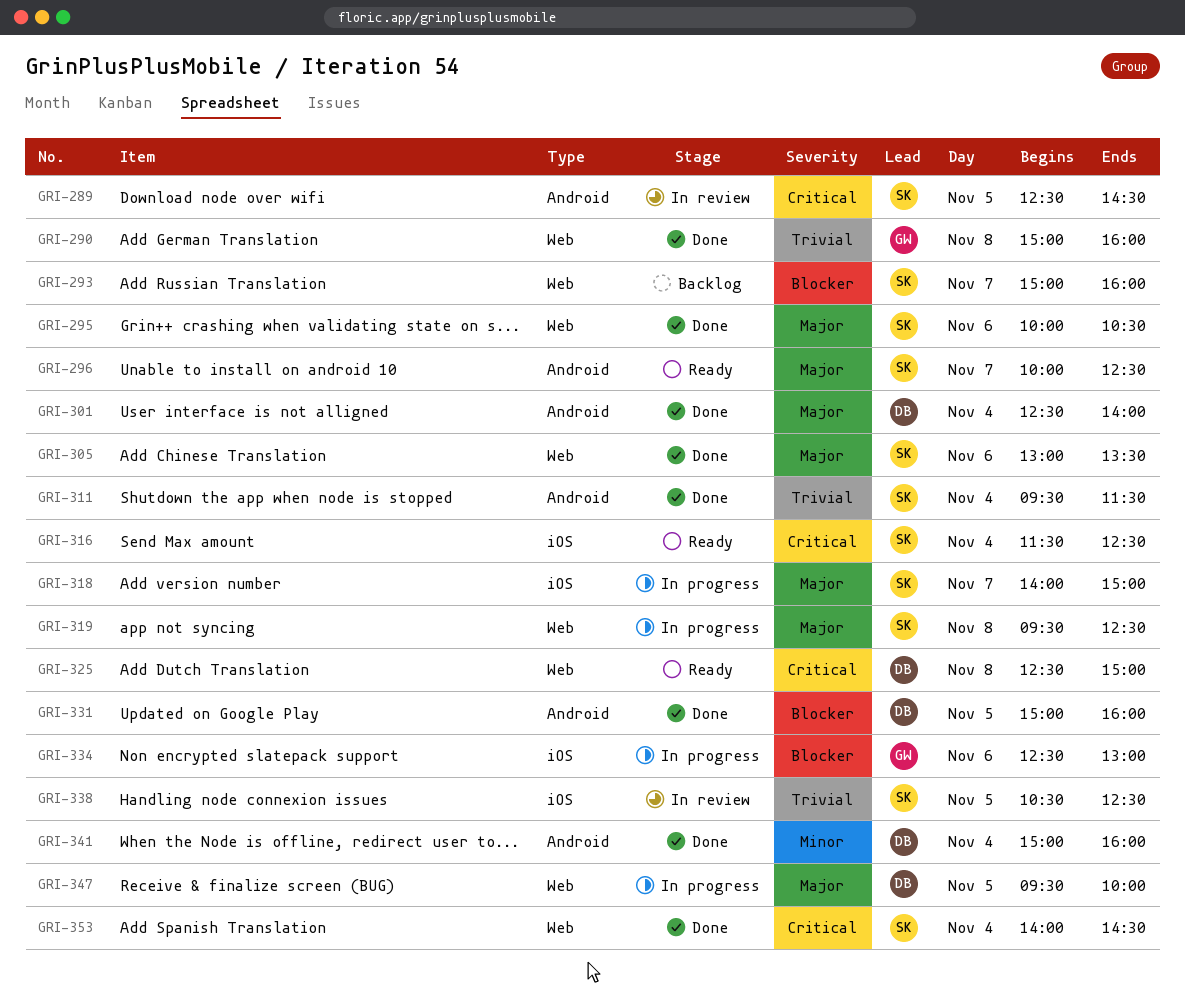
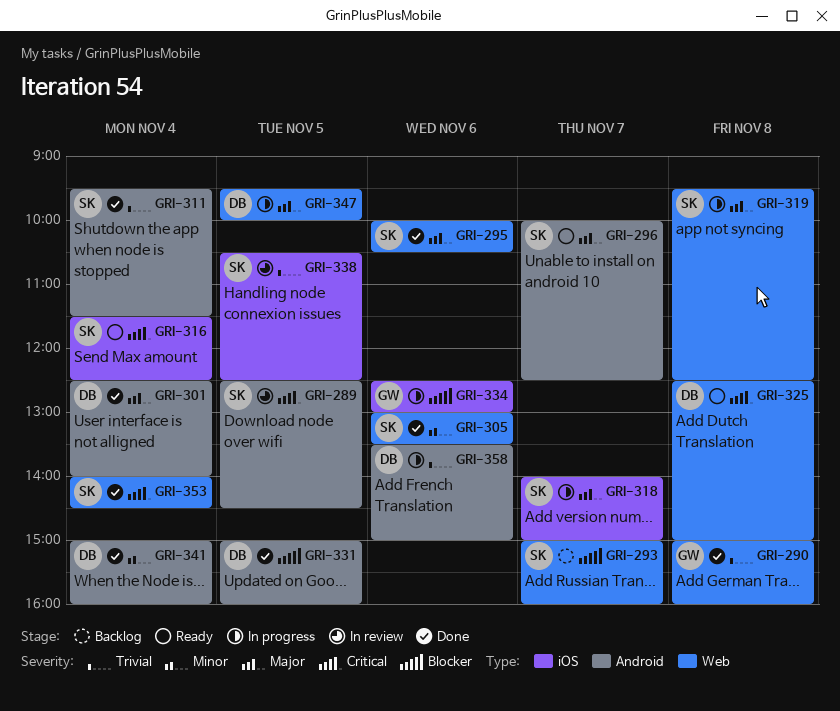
GRI-305, priority: Major -> Minor
GRI-358: none -> present

